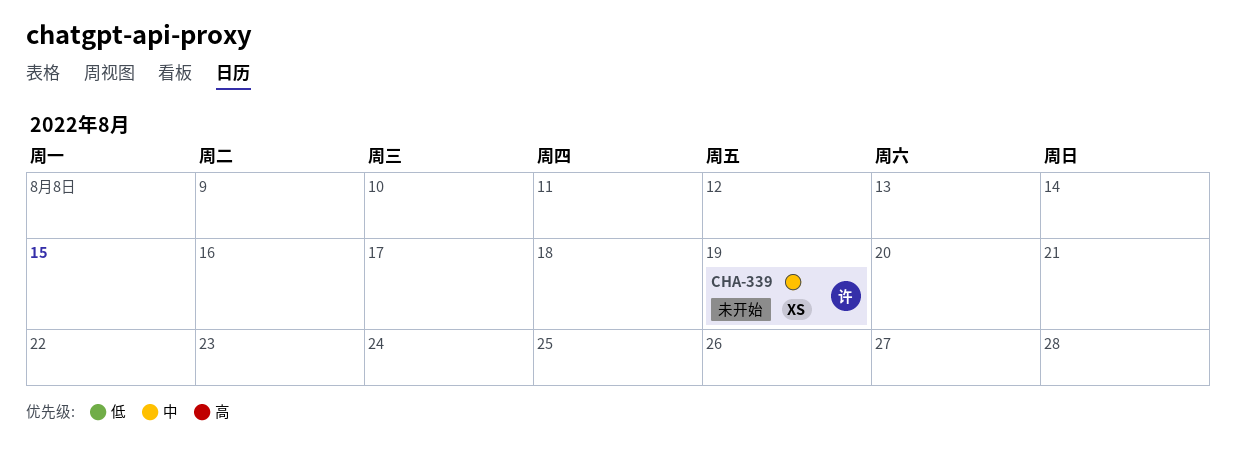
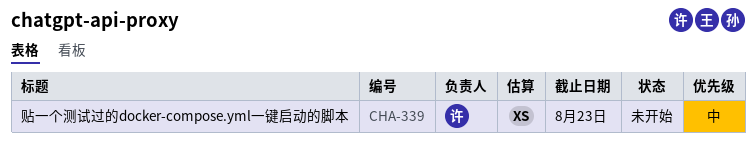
CHA-339, due: Aug 19 -> Aug 23

